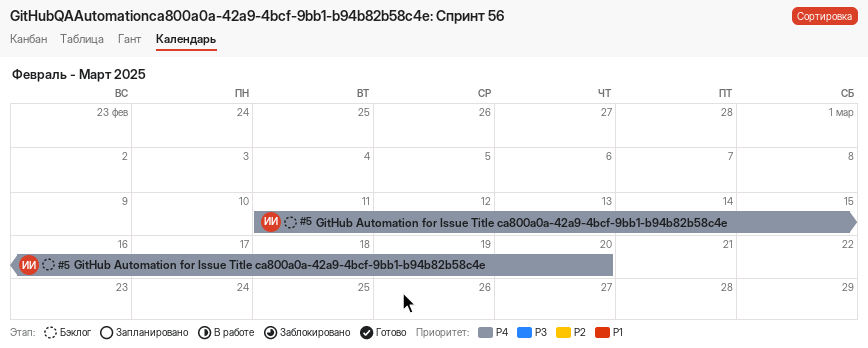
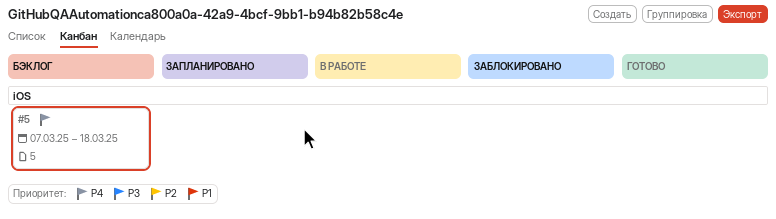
#5, start: Mar 11 -> Mar 7
#5, due: Mar 20 -> Mar 18

